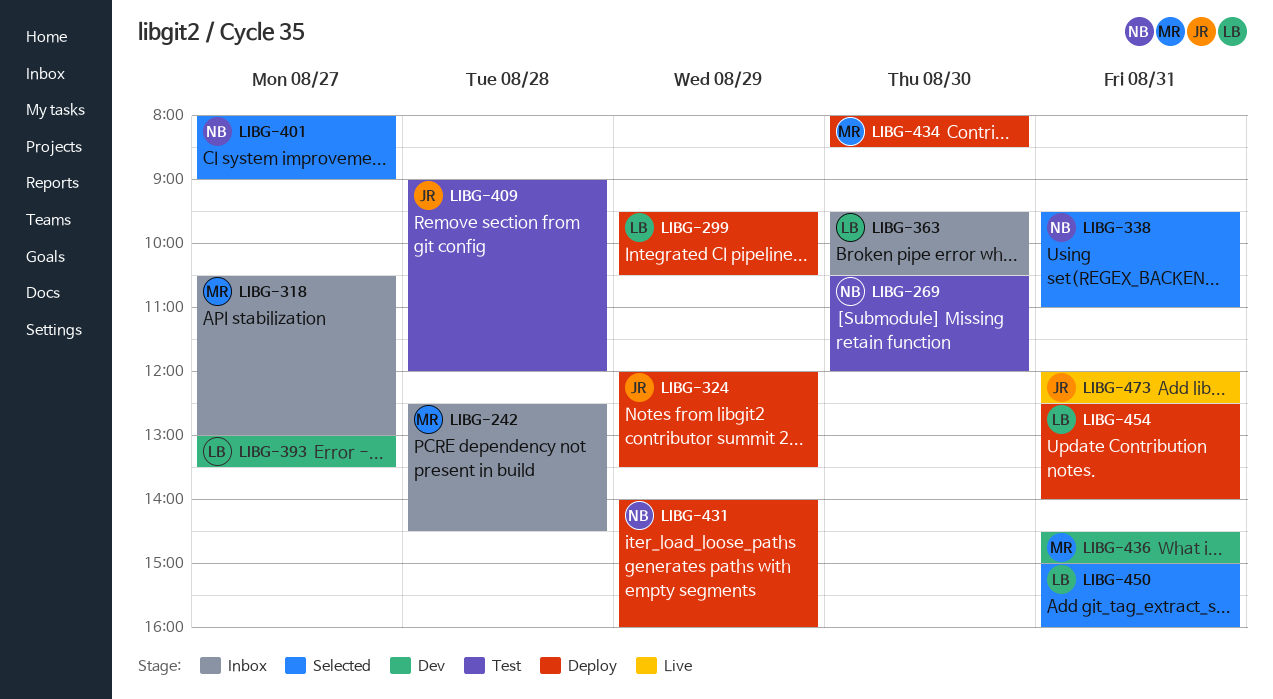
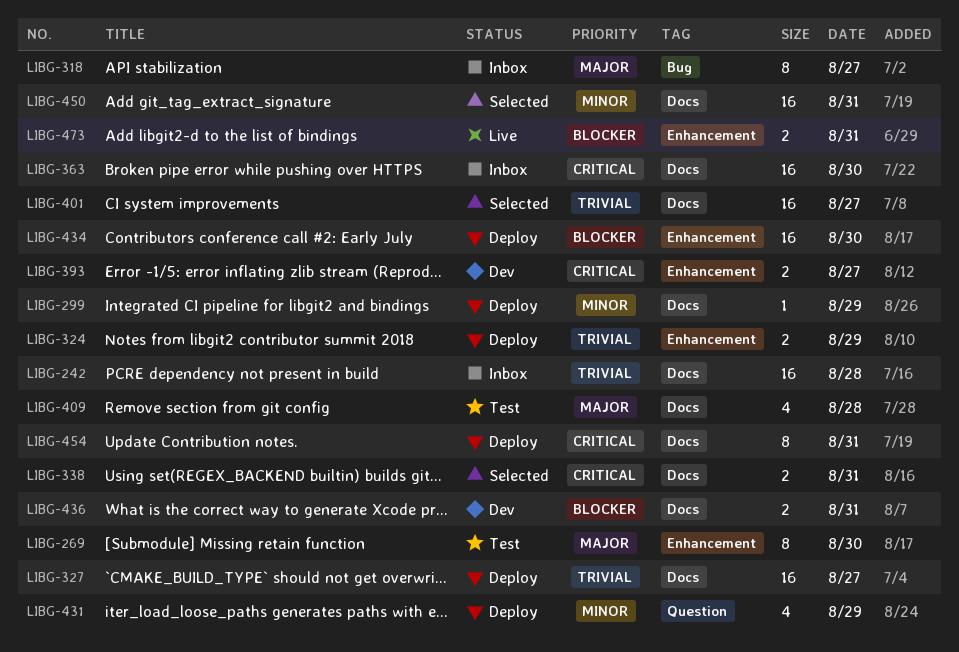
LIBG-327: none -> present

